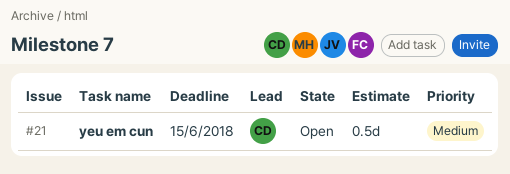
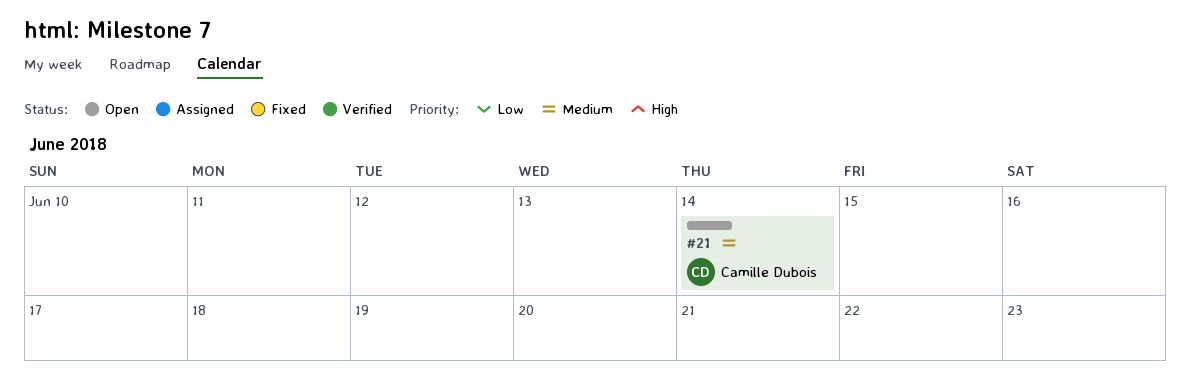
#21, due: Jun 15 -> Jun 14

